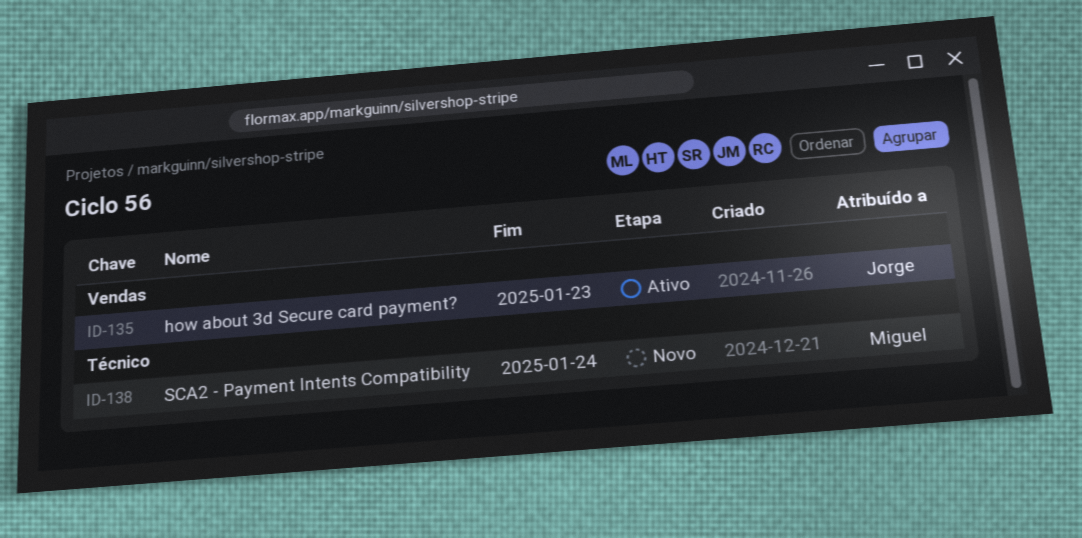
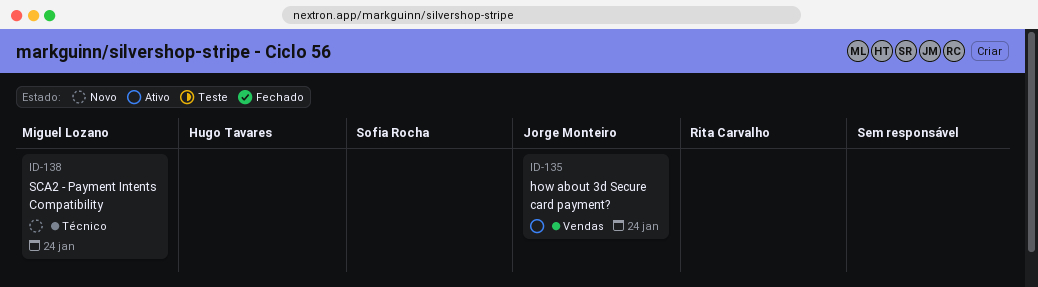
ID-135, due: Jan 23 -> Jan 24

